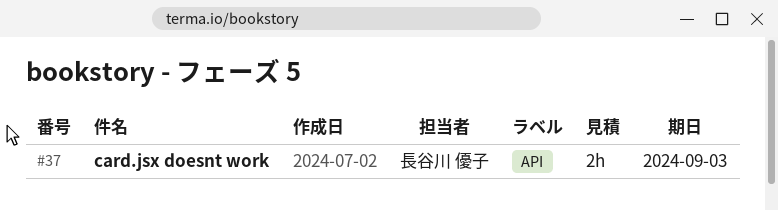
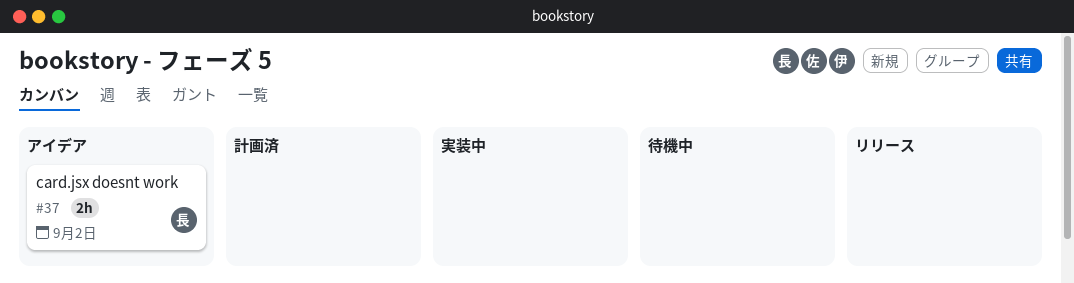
#37, due: Sep 3 -> Sep 2

